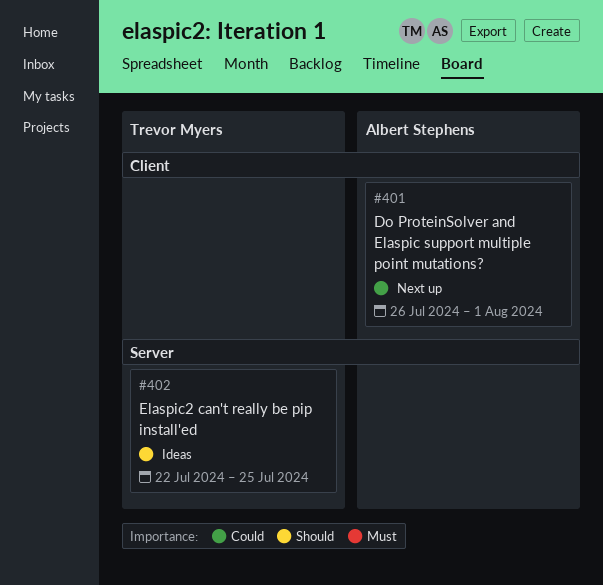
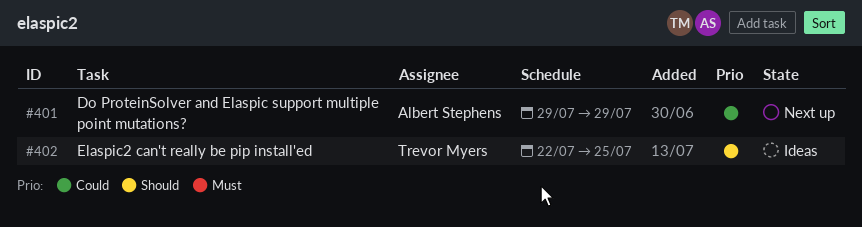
#401, start: Jul 26 -> Jul 29
#401, due: Aug 1 -> Jul 29

